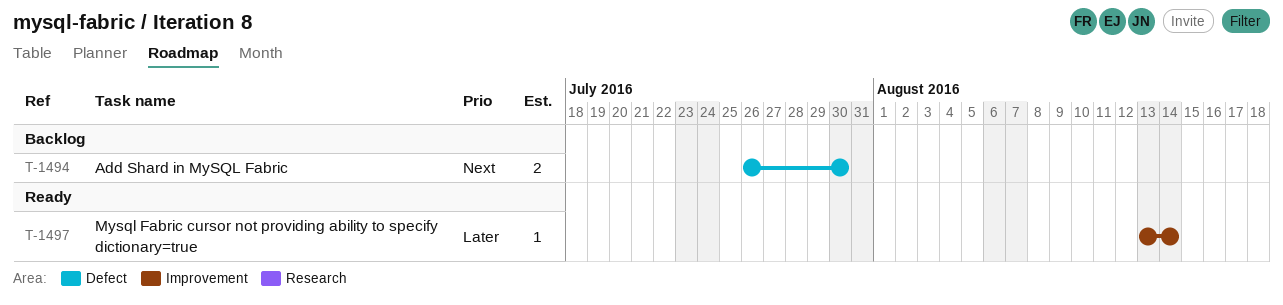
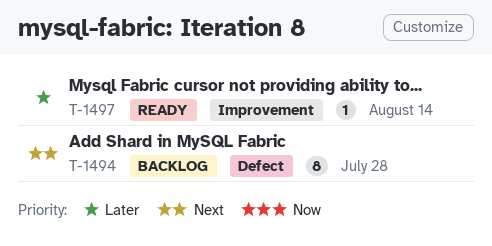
T-1494, estimate: 2 -> 8
T-1494, due: Jul 30 -> Jul 28

